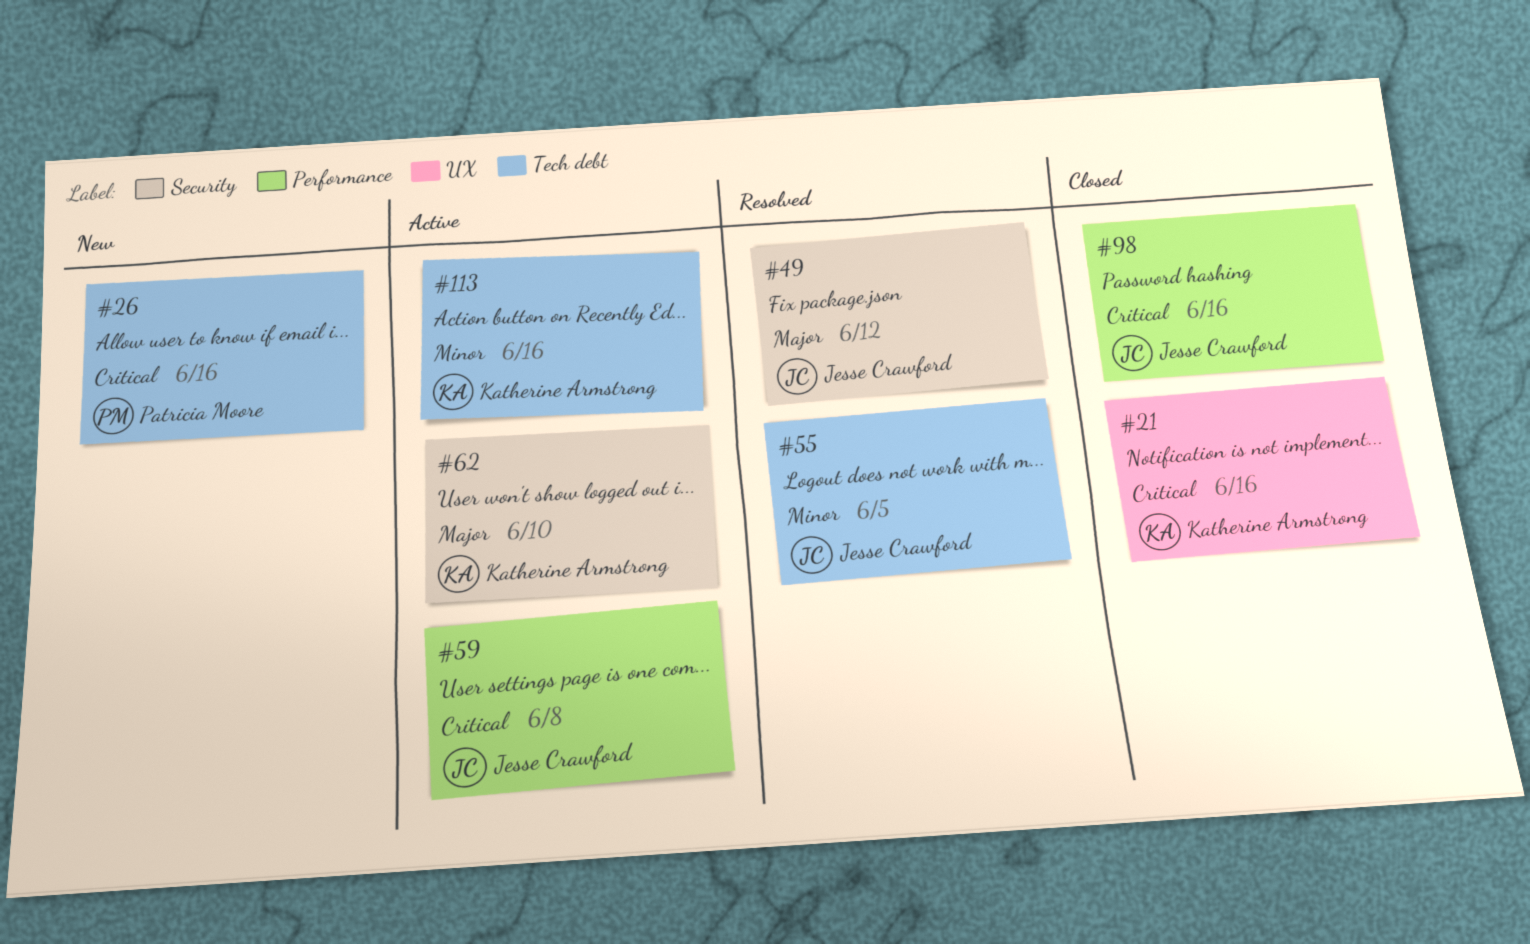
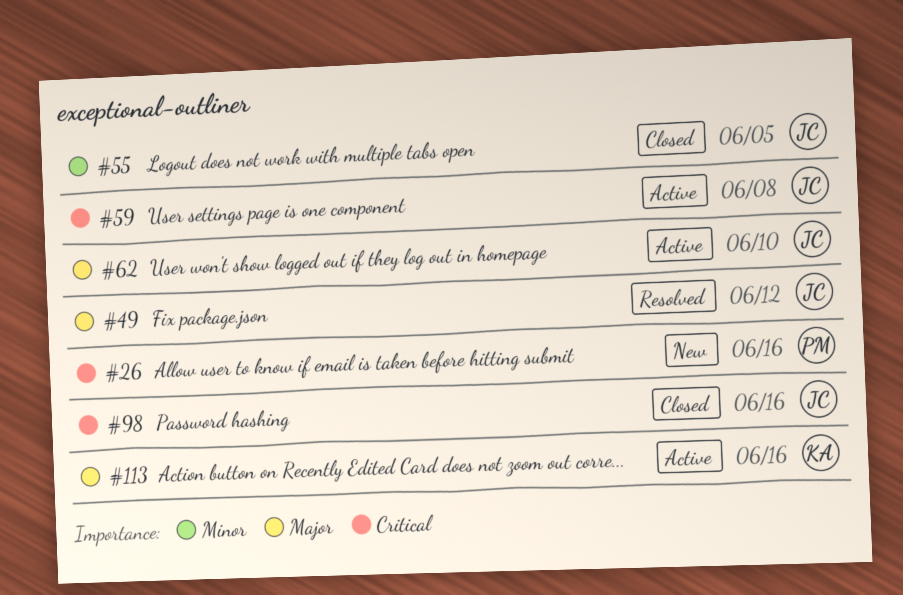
#21: present -> none
#55, status: Resolved -> Closed
#62, owner: Katherine Armstrong -> Jesse Crawford
#113, priority: Minor -> Major

